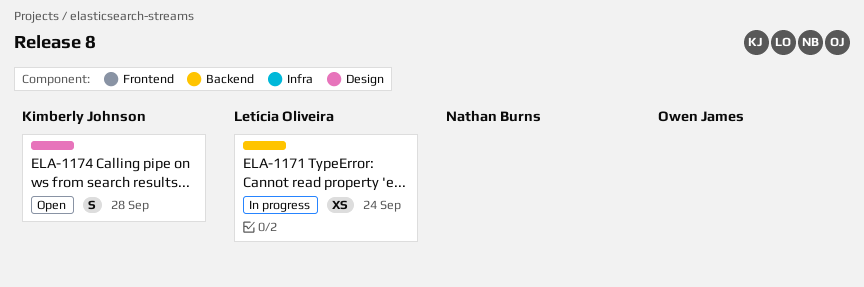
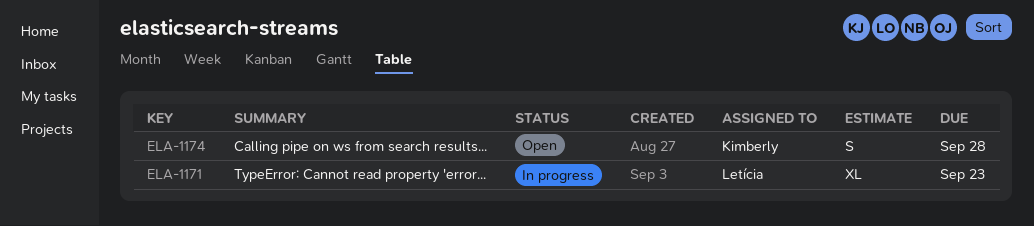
ELA-1171, estimate: XS -> XL
ELA-1171, due: Sep 24 -> Sep 23

